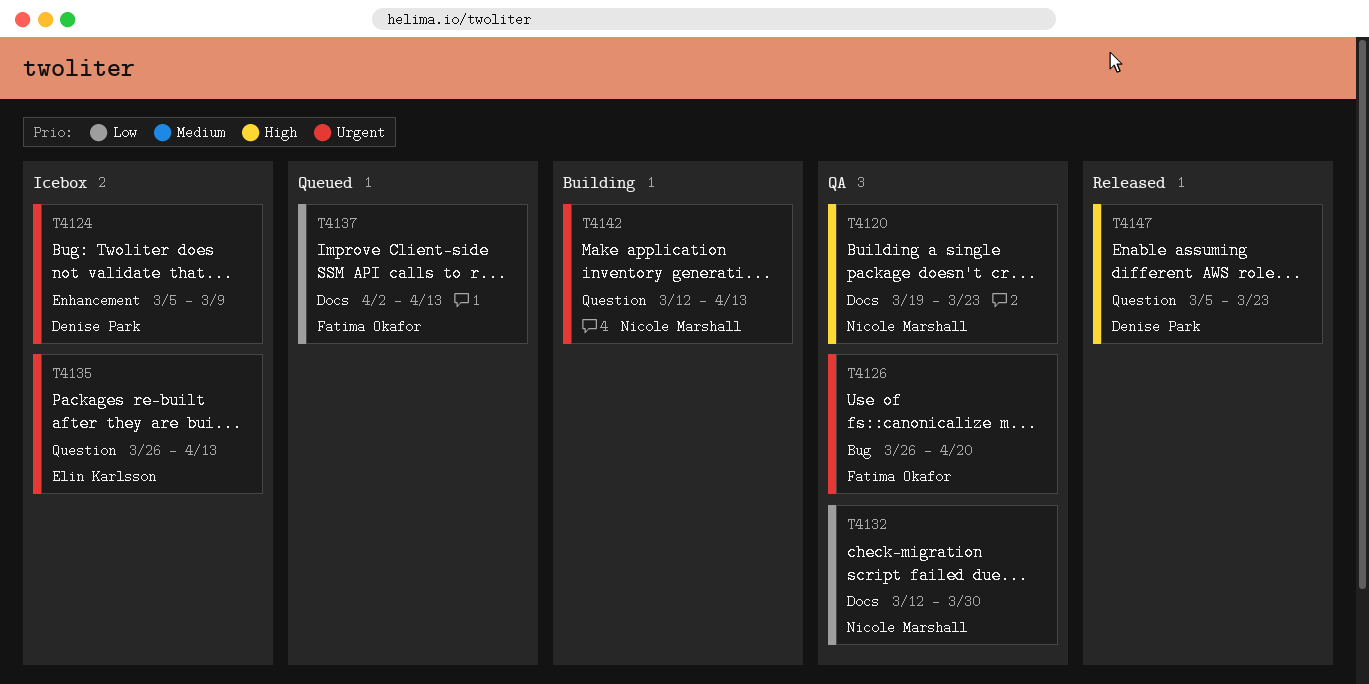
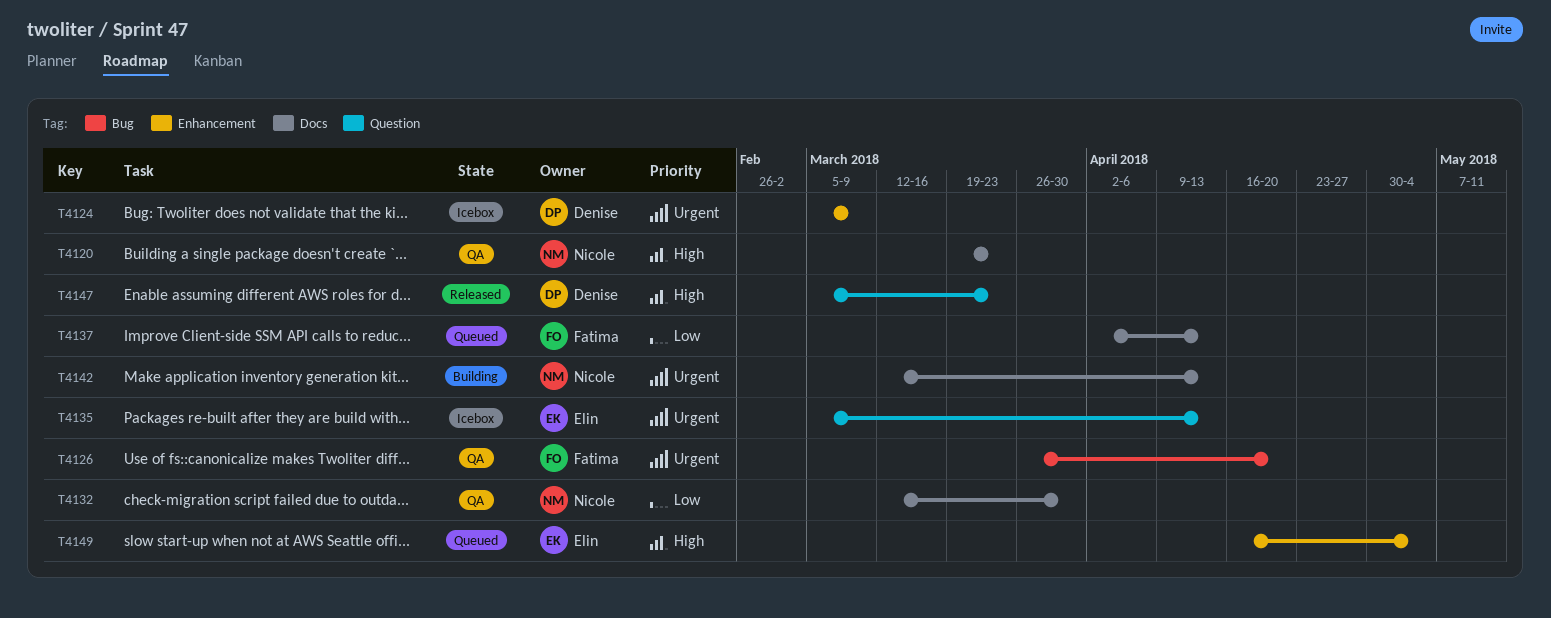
T4135, start: Mar 26 -> Mar 5
T4142, label: Question -> Docs
T4149: none -> present

